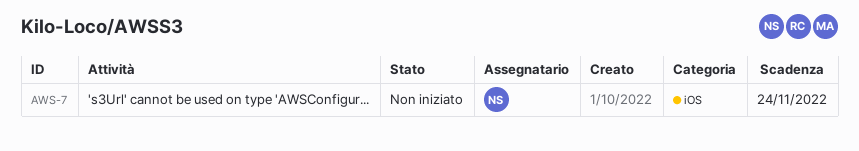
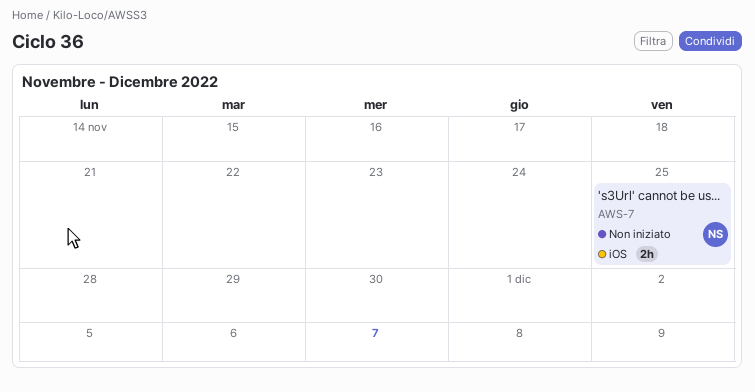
AWS-7, due: Nov 24 -> Nov 25

